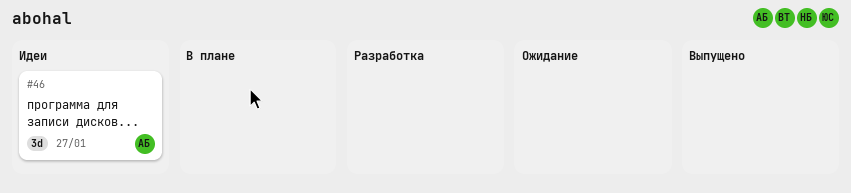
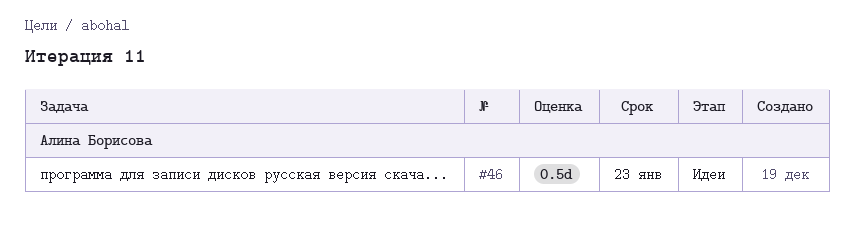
#46, estimate: 3d -> 0.5d
#46, due: Jan 27 -> Jan 23

